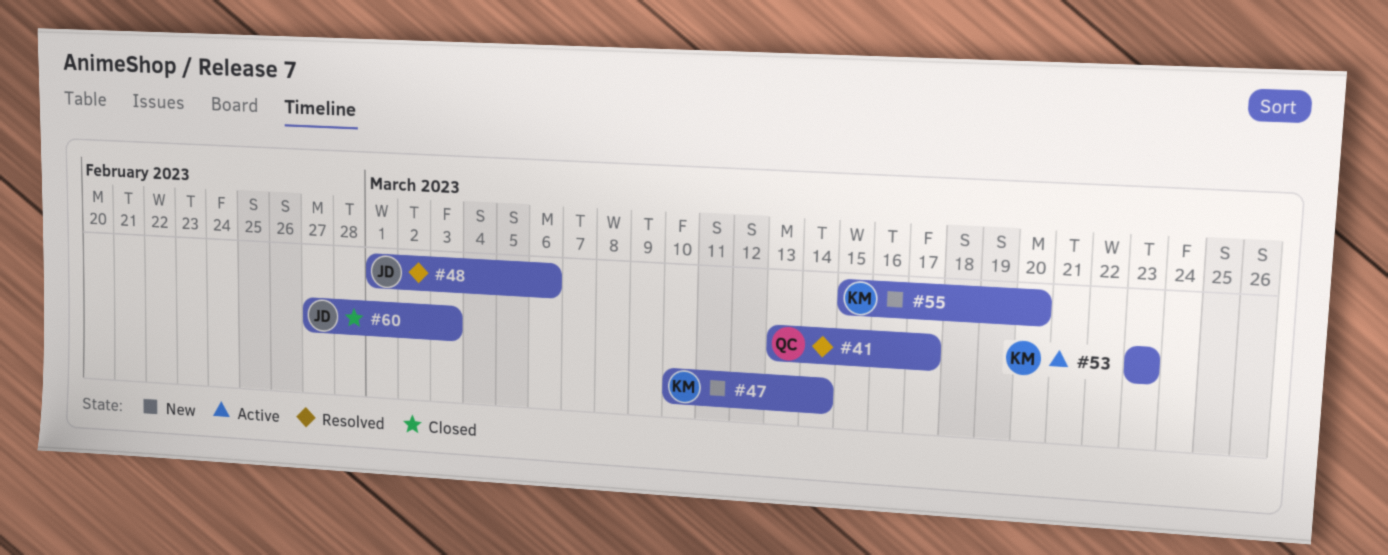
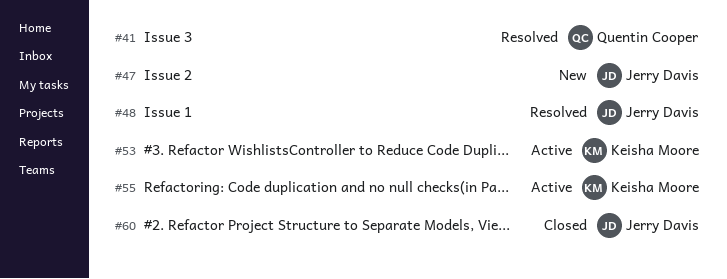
#47, owner: Keisha Moore -> Jerry Davis
#55, status: New -> Active

